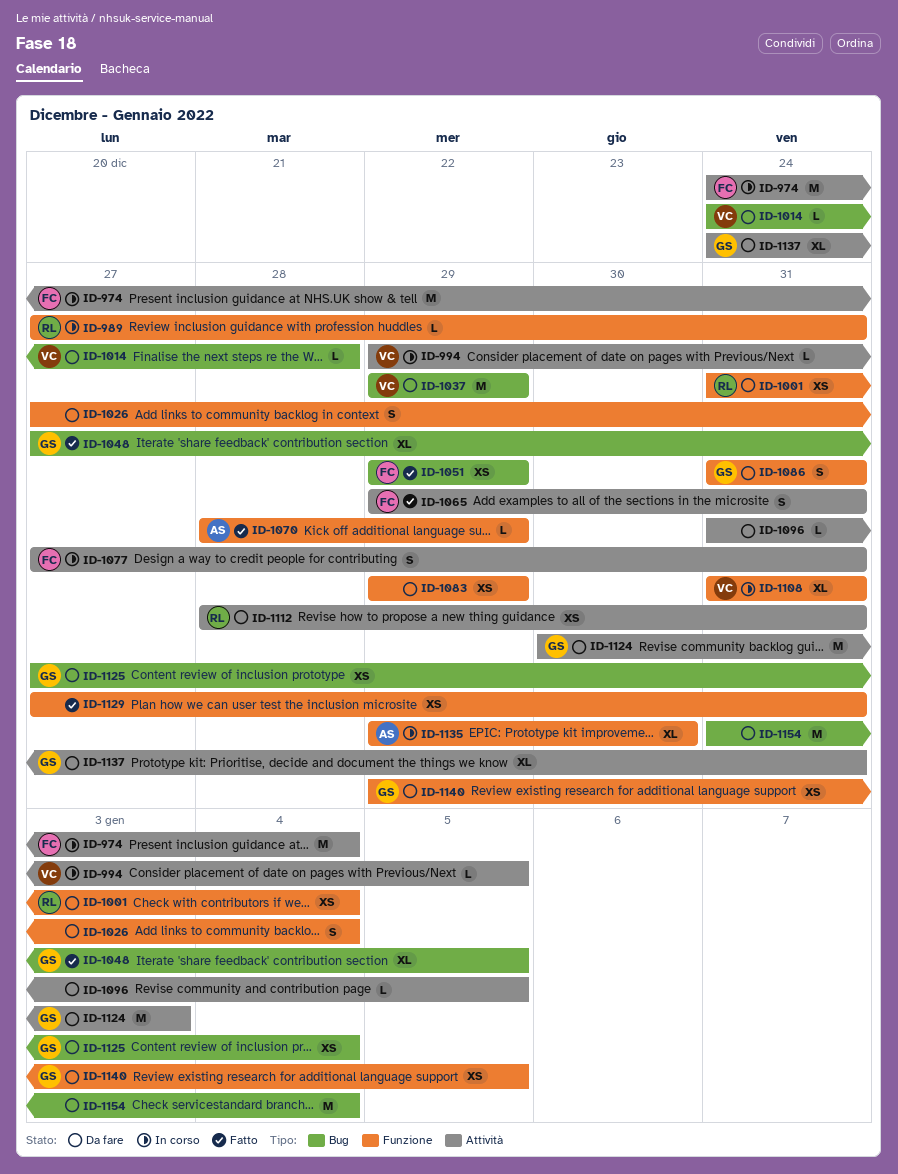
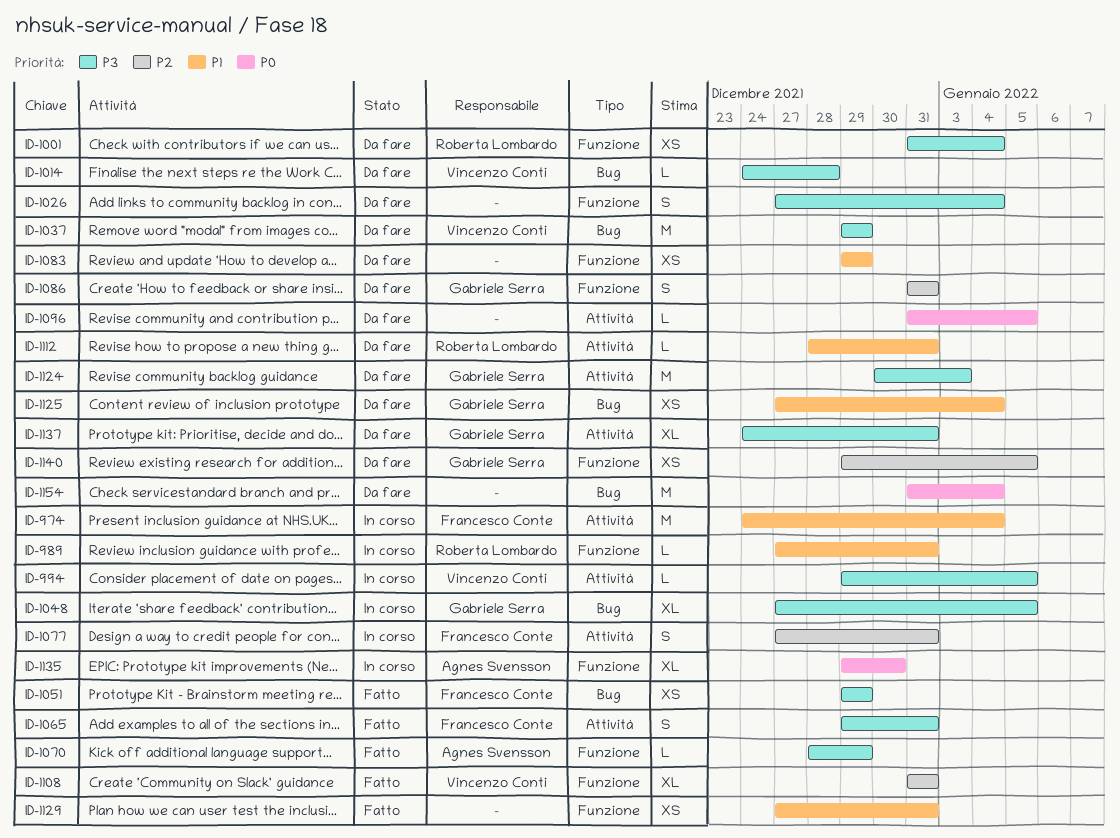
ID-1048, status: Fatto -> In corso
ID-1108, status: In corso -> Fatto
ID-1112, estimate: XS -> L

